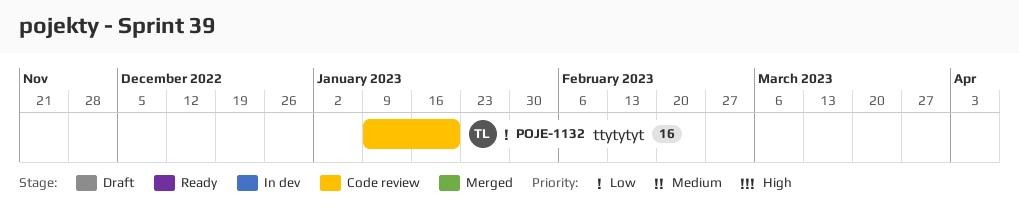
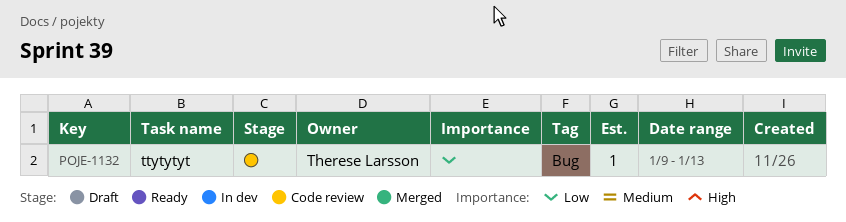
POJE-1132, estimate: 16 -> 1
POJE-1132, due: Jan 20 -> Jan 13

